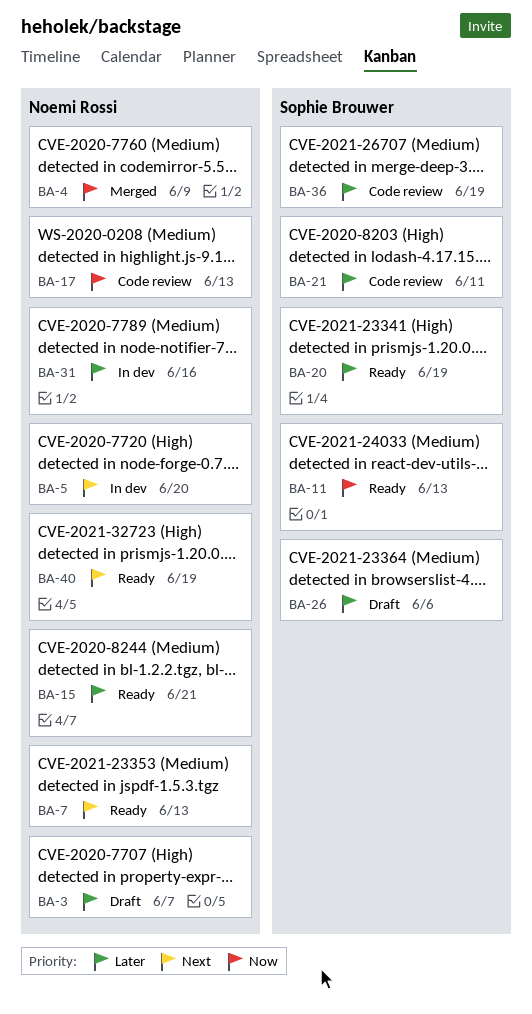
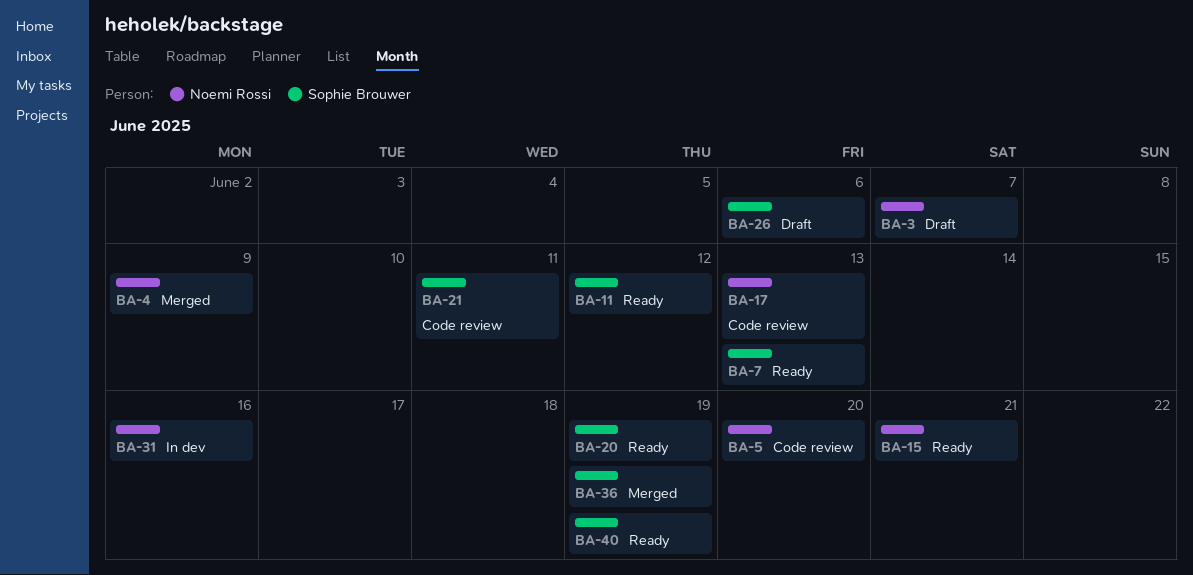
BA-5, status: In dev -> Code review
BA-7, owner: Noemi Rossi -> Sophie Brouwer
BA-11, due: Jun 13 -> Jun 12
BA-36, status: Code review -> Merged
BA-40, owner: Noemi Rossi -> Sophie Brouwer

